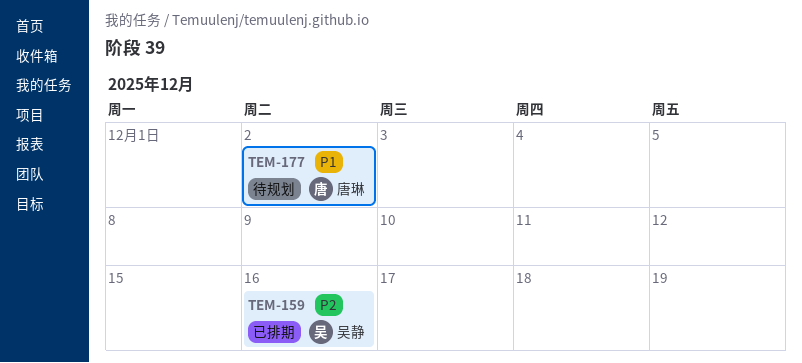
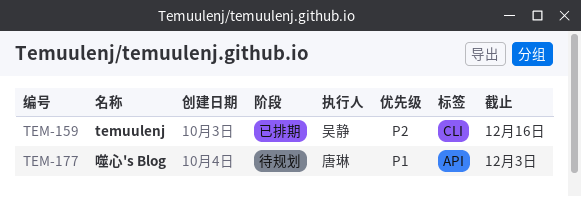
TEM-177, due: Dec 2 -> Dec 3

